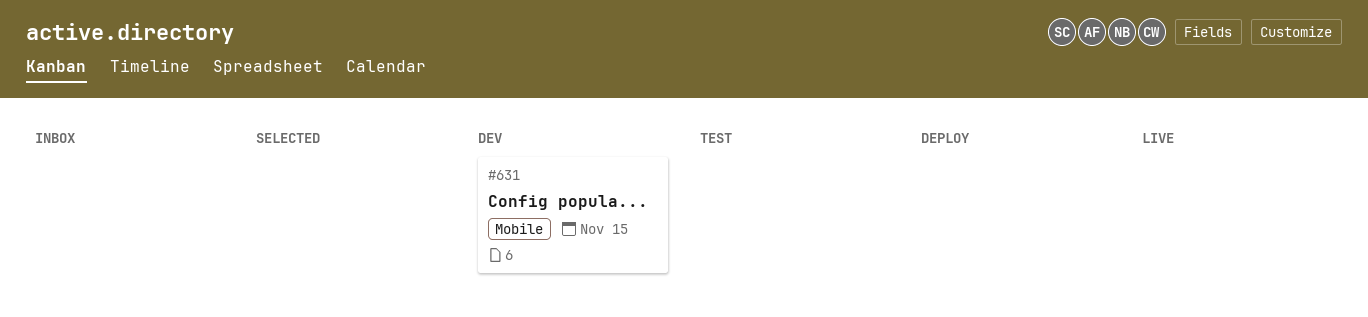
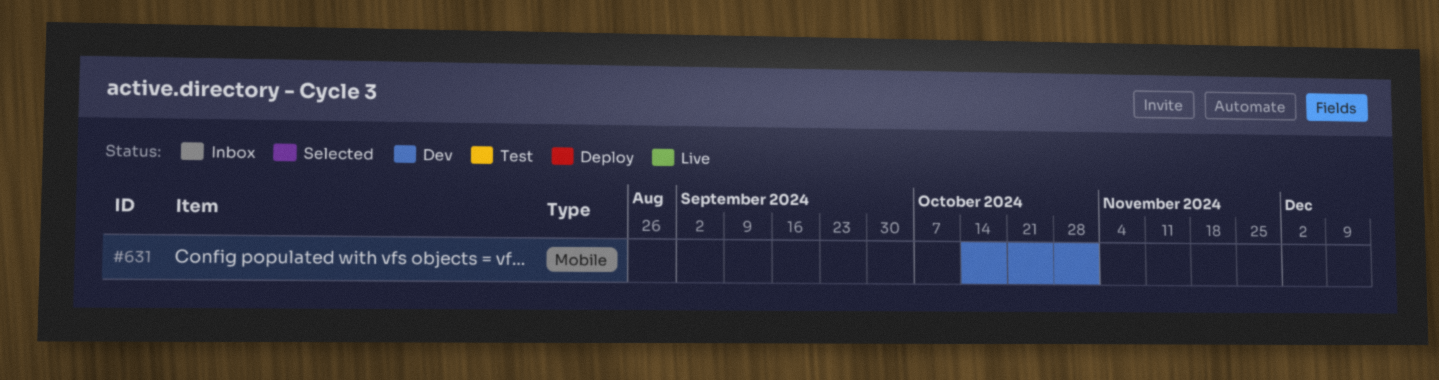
#631, due: Nov 15 -> Nov 1

